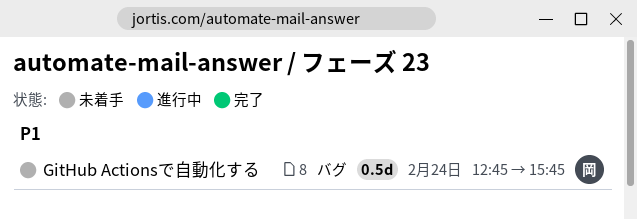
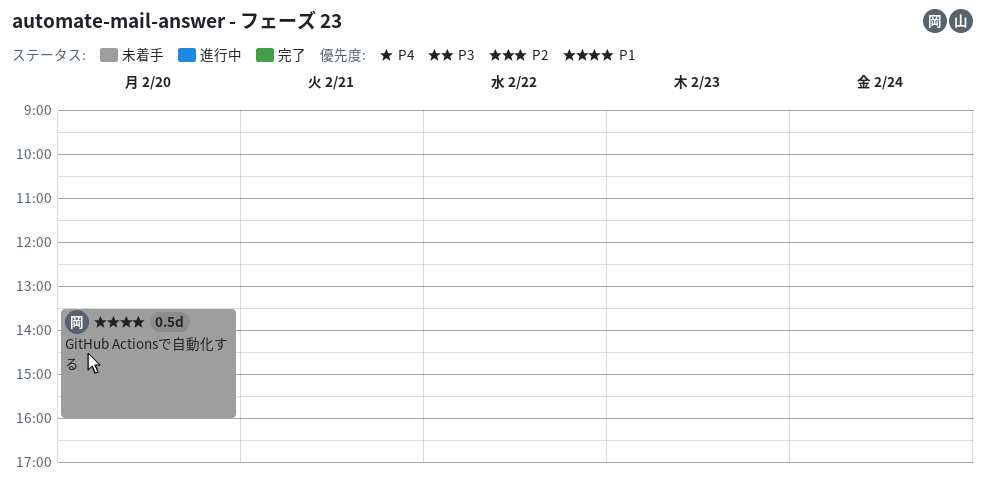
GitHub Actionsで自動化する, day: Feb 24 -> Feb 20
GitHub Actionsで自動化する, begins: 12:45 -> 13:30
GitHub Actionsで自動化する, ends: 15:45 -> 16:00

